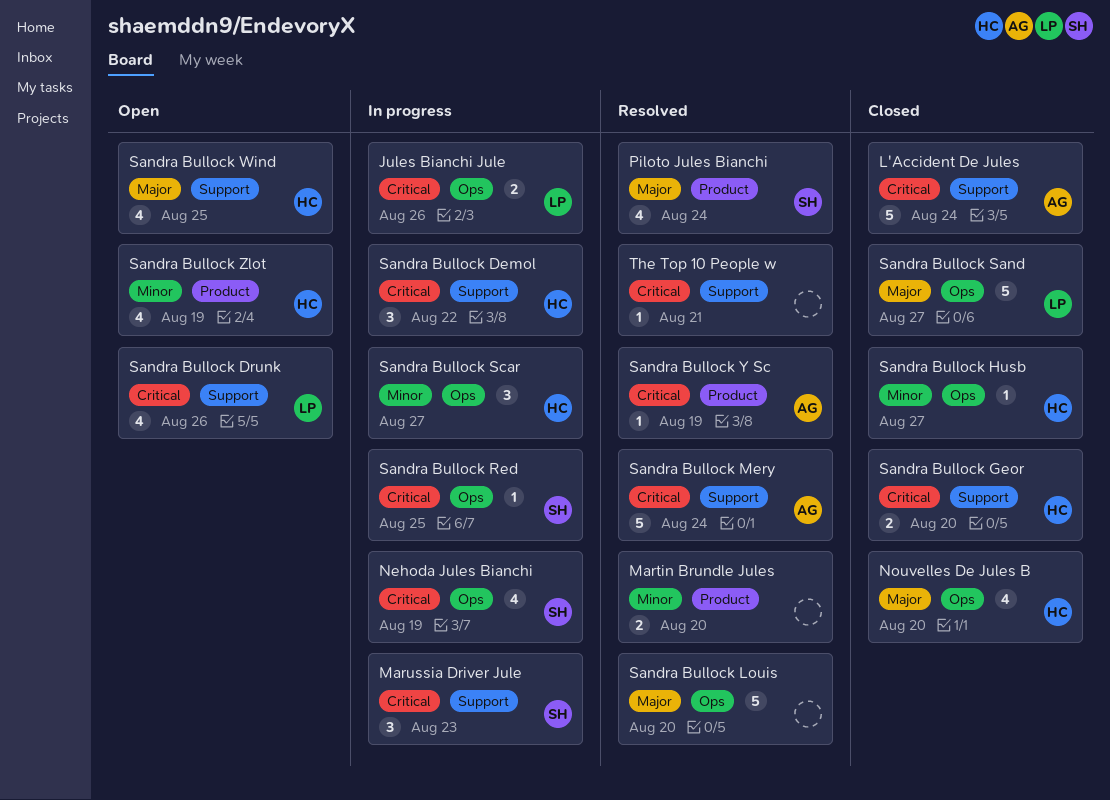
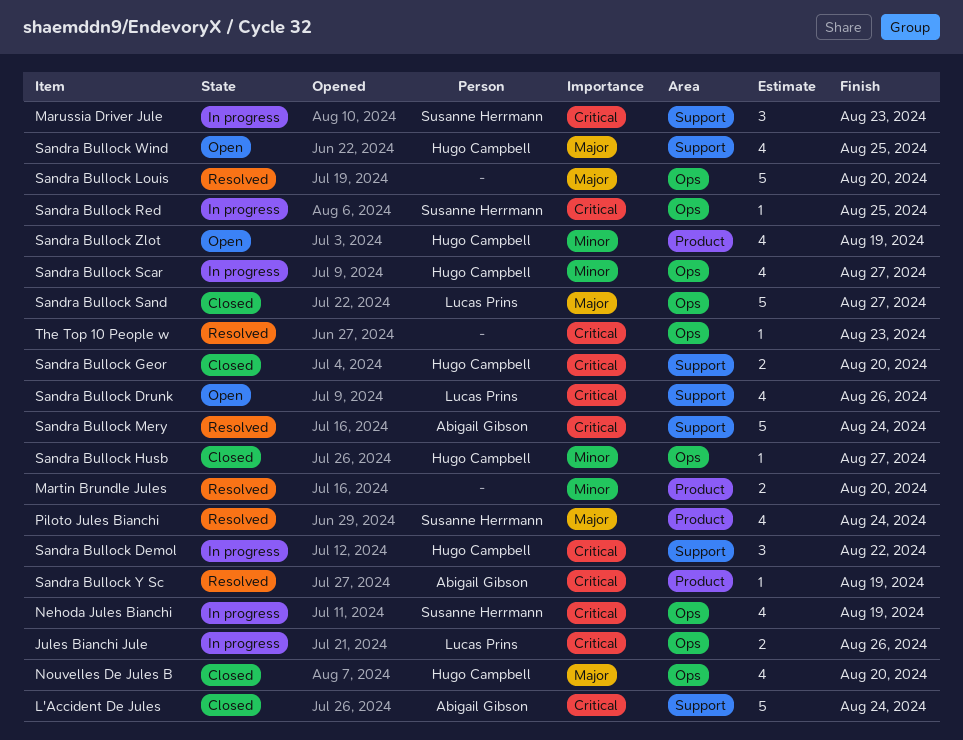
Sandra Bullock Scar, estimate: 3 -> 4
The Top 10 People w, label: Support -> Ops
The Top 10 People w, due: Aug 21 -> Aug 23

